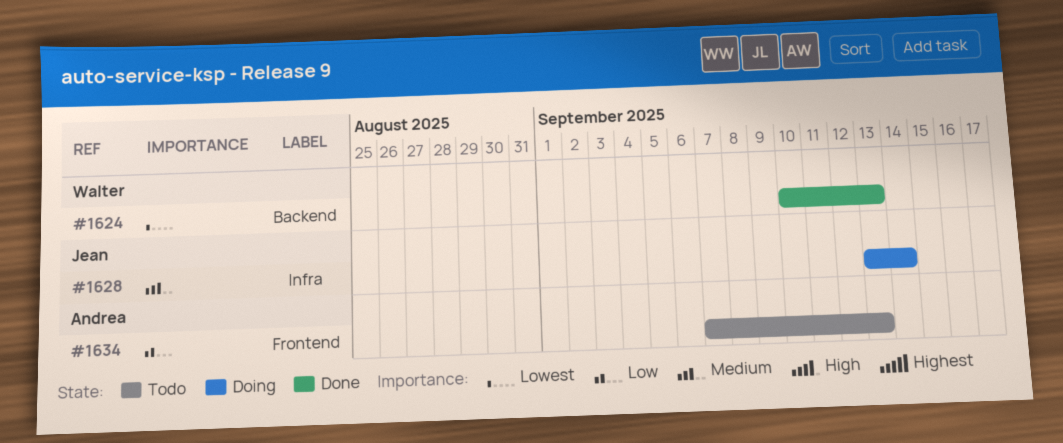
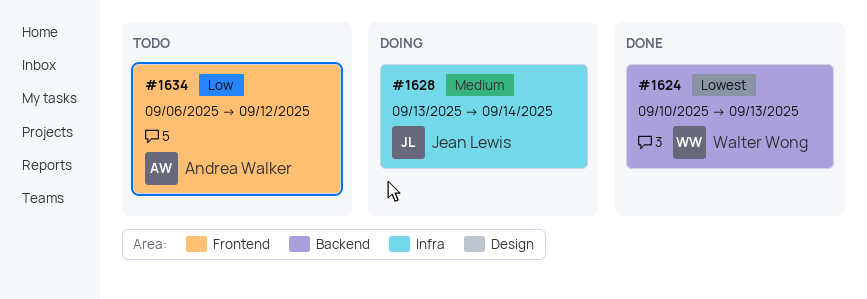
#1634, start: Sep 7 -> Sep 6
#1634, due: Sep 13 -> Sep 12

